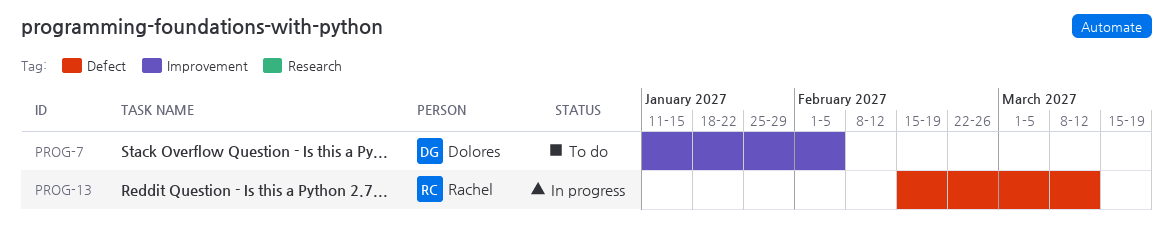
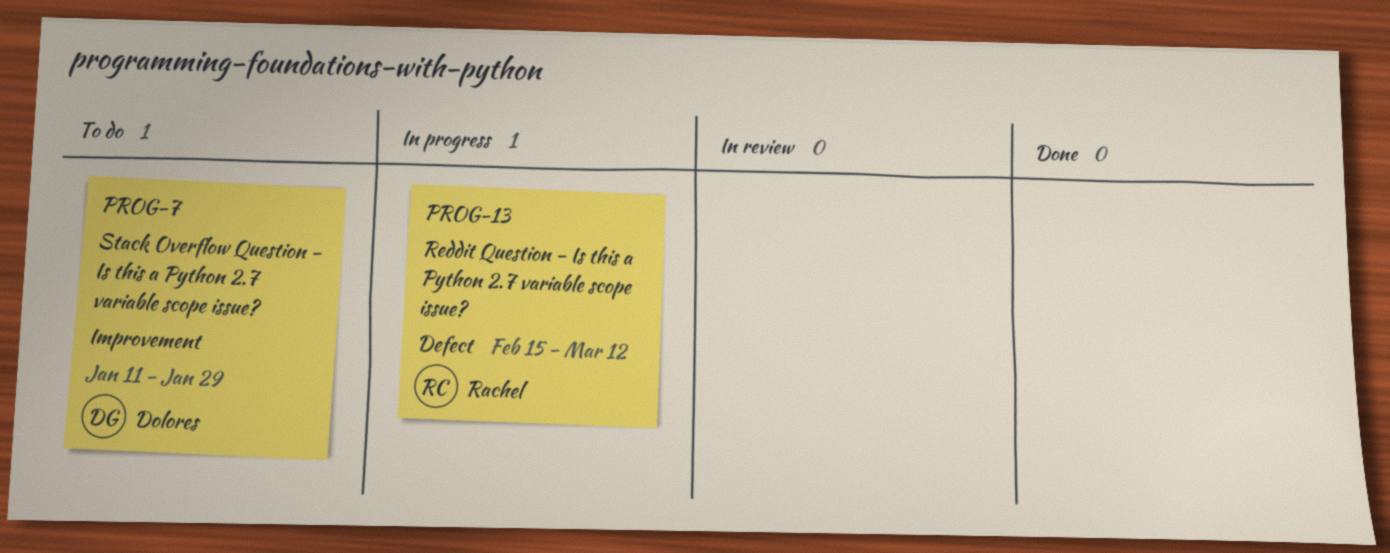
PROG-7, due: Feb 5 -> Jan 29

